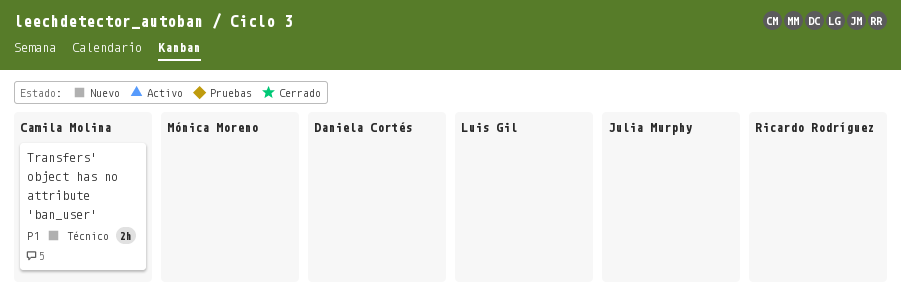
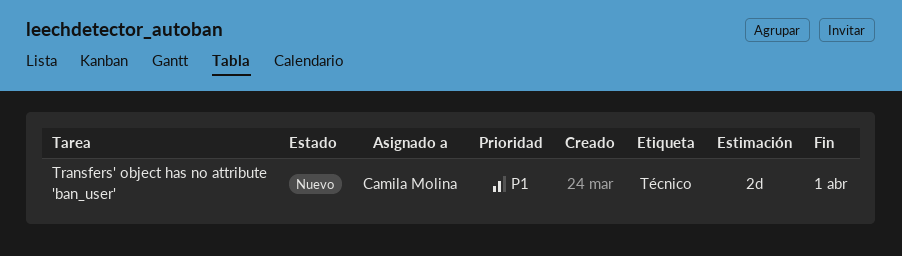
Transfers' object has no attribute 'ban_user', estimate: 2h -> 2d

